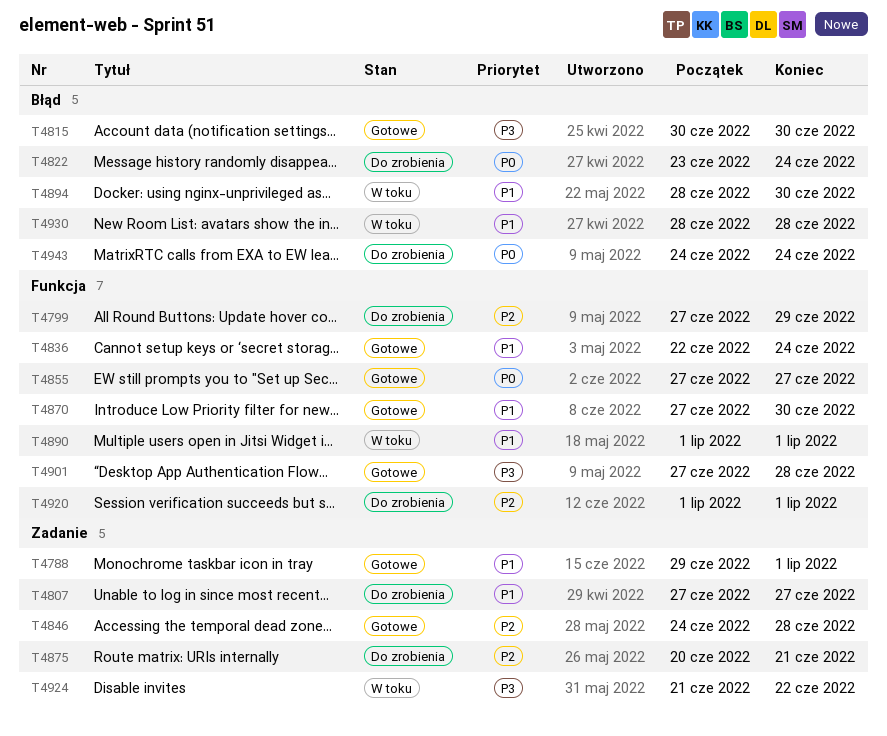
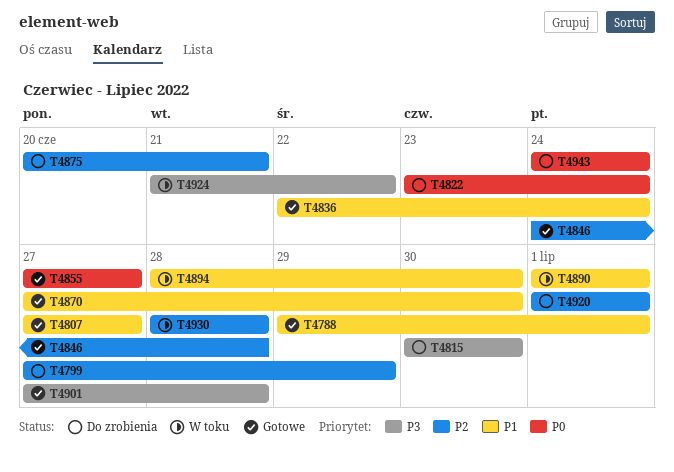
T4807, status: Do zrobienia -> Gotowe
T4815, status: Gotowe -> Do zrobienia
T4930, priority: P1 -> P2

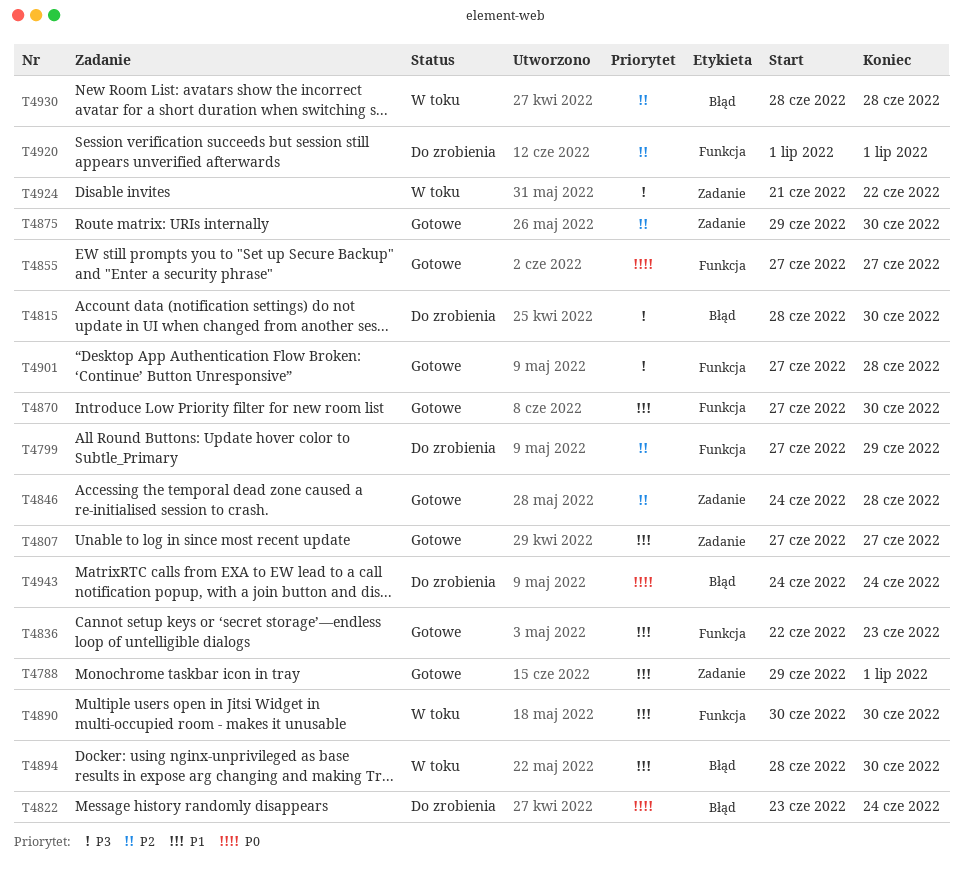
T4815, start: Jun 30 -> Jun 28
T4836, due: Jun 24 -> Jun 23
T4875, status: Do zrobienia -> Gotowe
T4875, start: Jun 20 -> Jun 29
T4875, due: Jun 21 -> Jun 30
T4890, start: Jul 1 -> Jun 30
T4890, due: Jul 1 -> Jun 30

